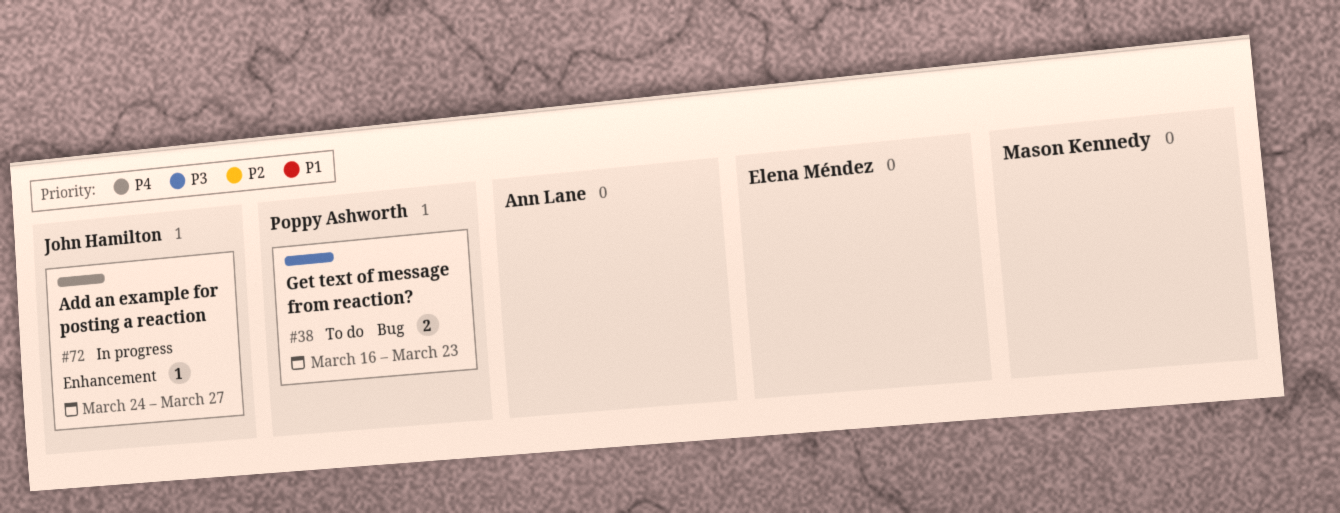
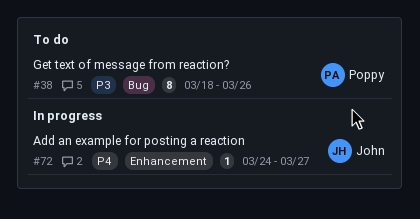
#38, estimate: 2 -> 8
#38, start: Mar 16 -> Mar 18
#38, due: Mar 23 -> Mar 26

